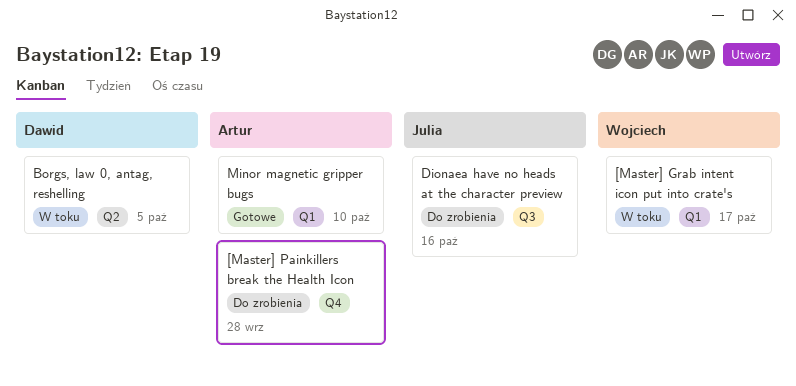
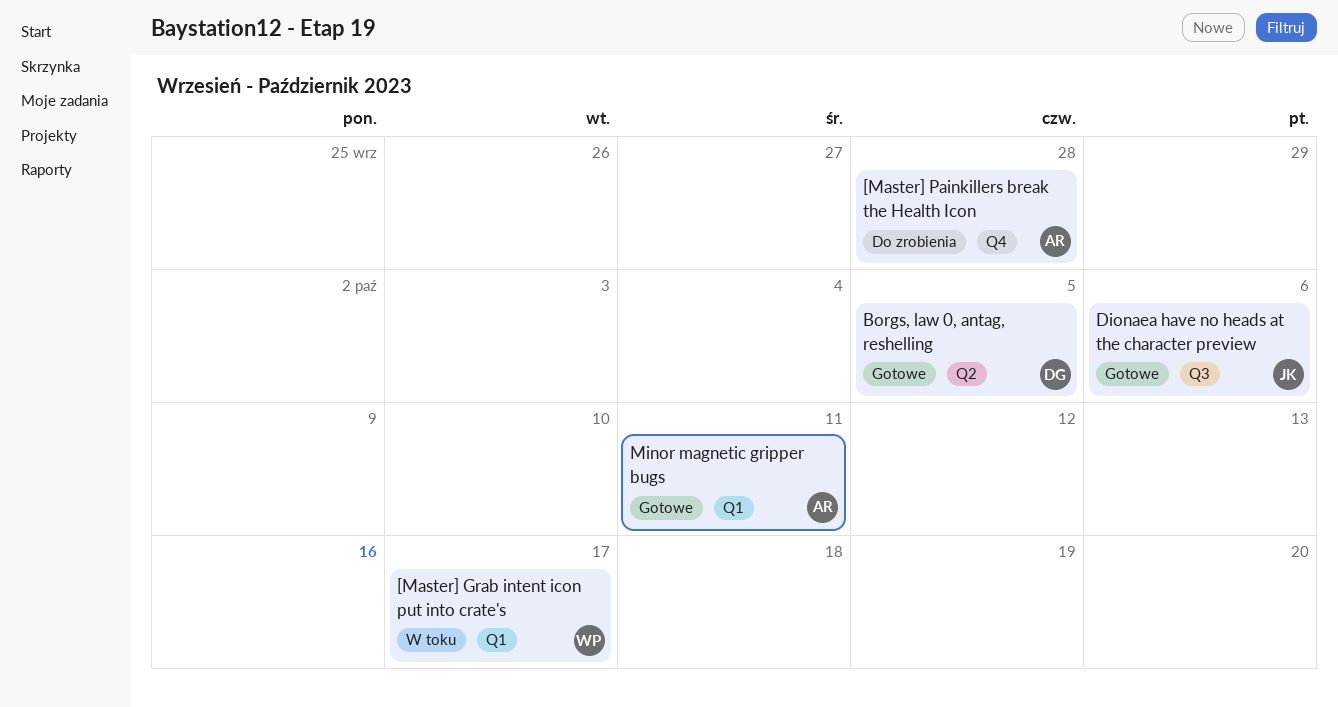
Borgs, law 0, antag, reshelling, status: W toku -> Gotowe
Dionaea have no heads at the character preview, status: Do zrobienia -> Gotowe
Dionaea have no heads at the character preview, due: Oct 16 -> Oct 6
Minor magnetic gripper bugs, due: Oct 10 -> Oct 11

